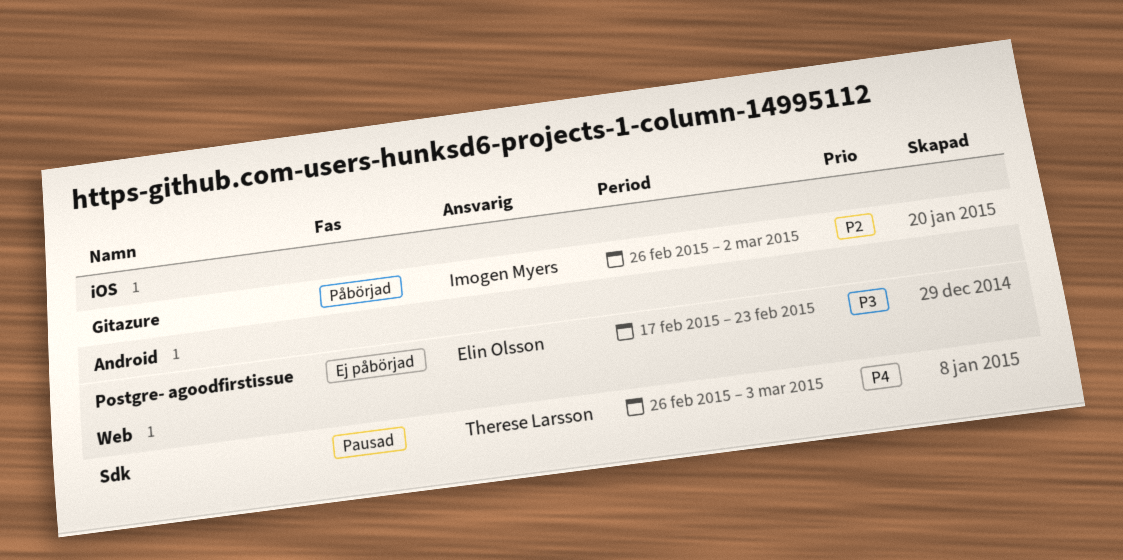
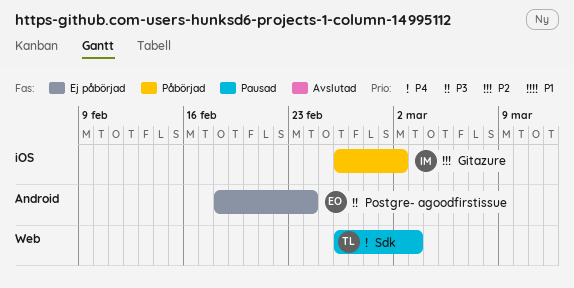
Postgre- agoodfirstissue, start: Feb 17 -> Feb 18
Postgre- agoodfirstissue, due: Feb 23 -> Feb 24

